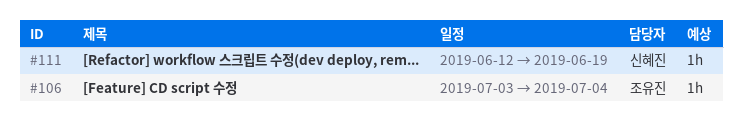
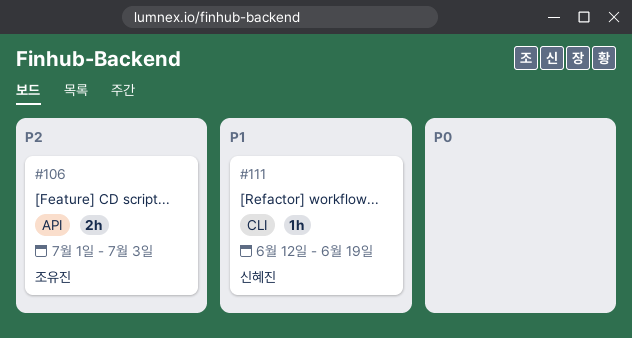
#106, estimate: 1h -> 2h
#106, start: Jul 3 -> Jul 1
#106, due: Jul 4 -> Jul 3

